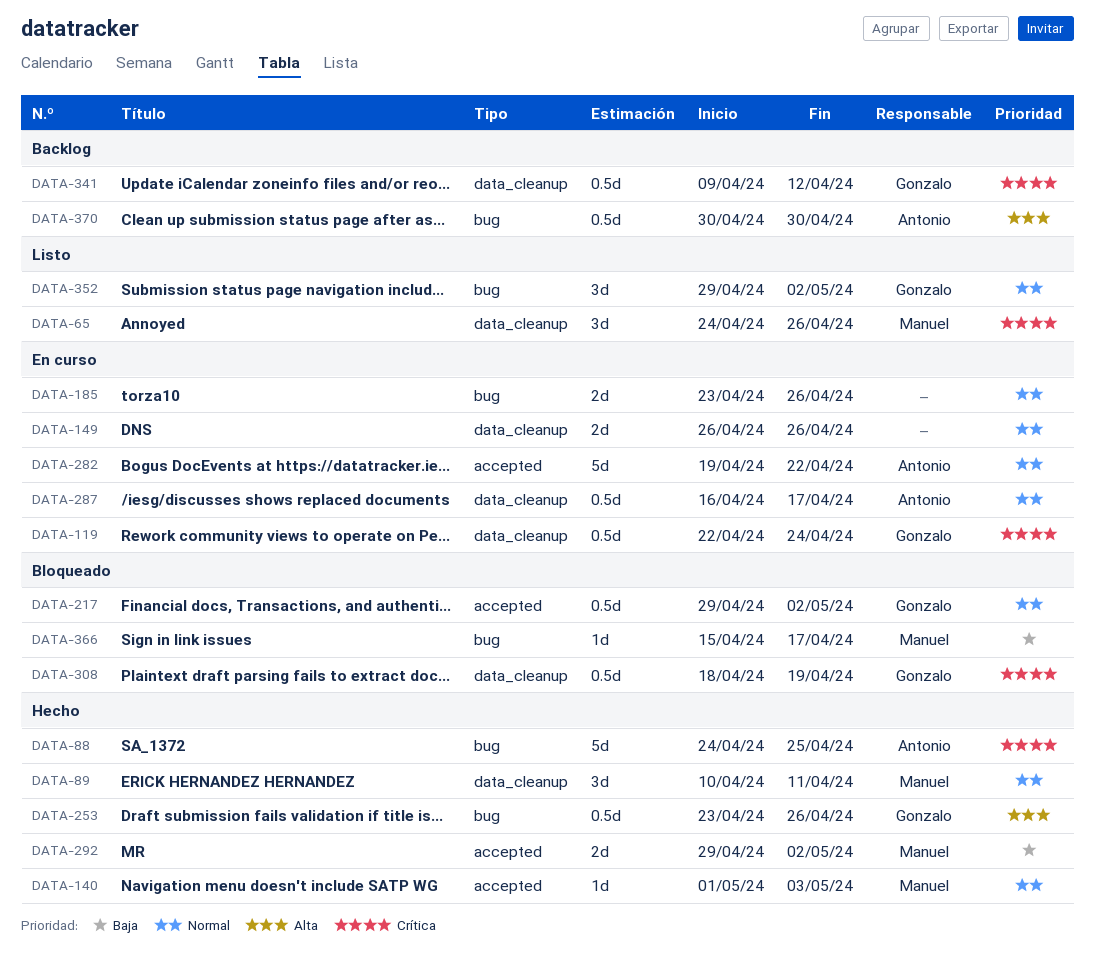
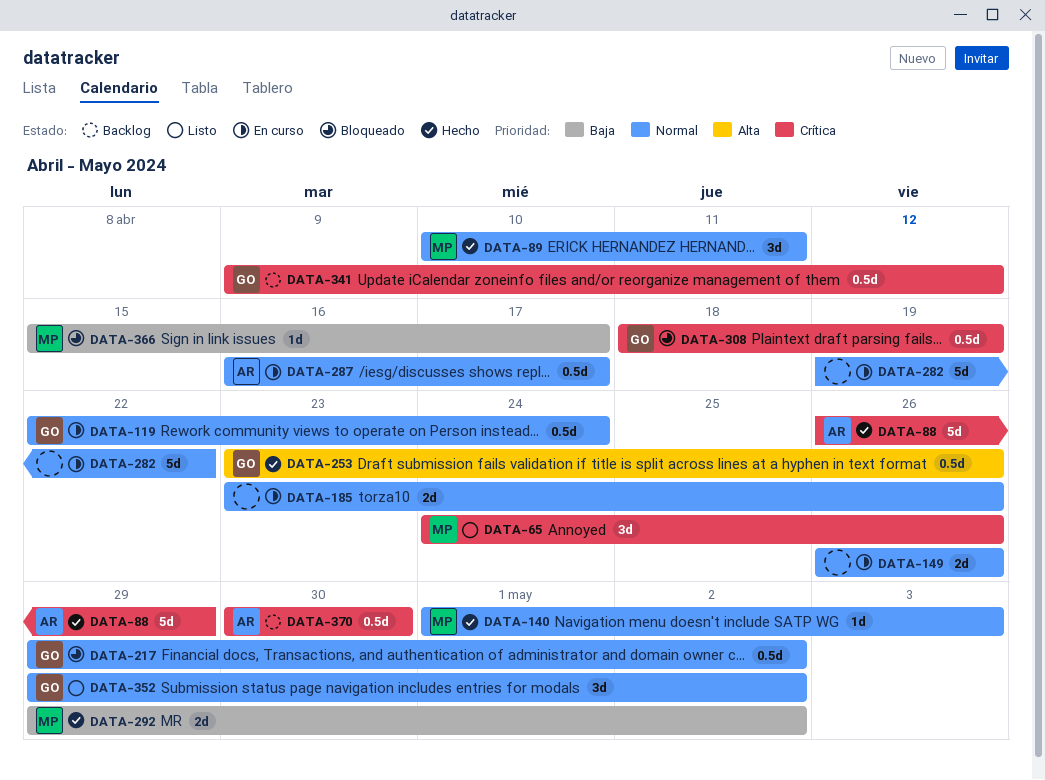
DATA-88, start: Apr 24 -> Apr 26
DATA-88, due: Apr 25 -> Apr 29
DATA-119, priority: Crítica -> Normal
DATA-282, owner: Antonio -> none
DATA-370, priority: Alta -> Crítica

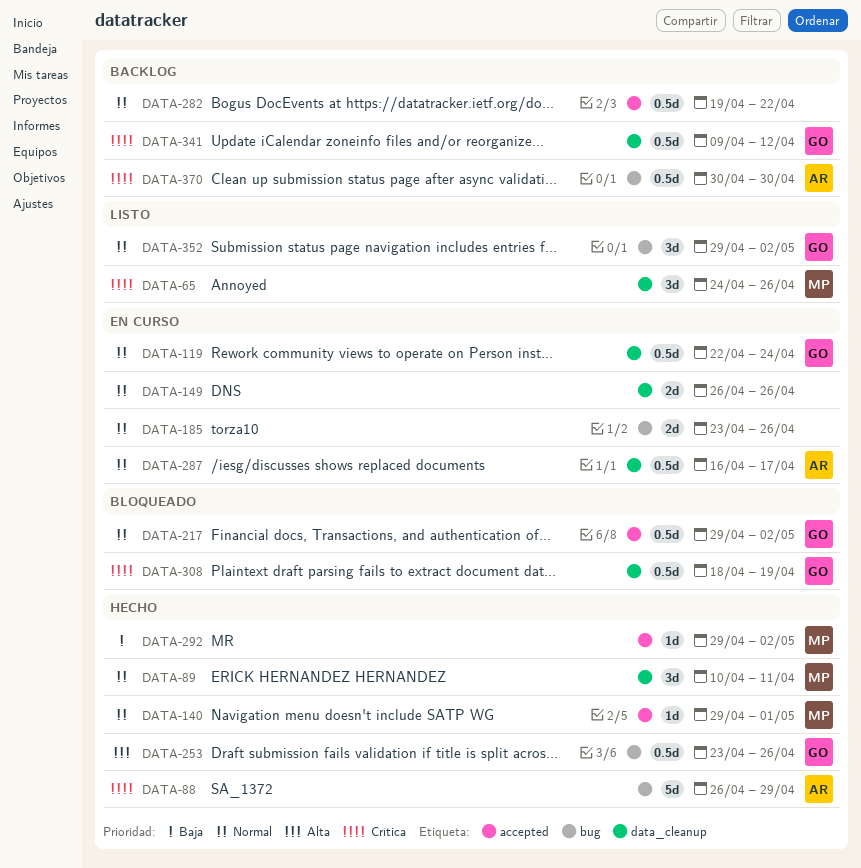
DATA-140, start: May 1 -> Apr 29
DATA-140, due: May 3 -> May 1
DATA-282, status: En curso -> Backlog
DATA-282, estimate: 5d -> 0.5d
DATA-292, estimate: 2d -> 1d
DATA-366: present -> none

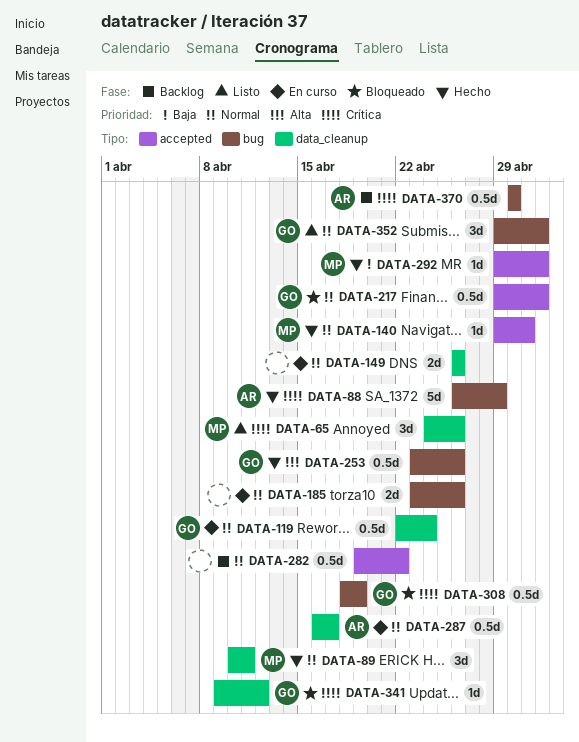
DATA-308, label: data_cleanup -> bug
DATA-341, status: Backlog -> Bloqueado
DATA-341, estimate: 0.5d -> 1d

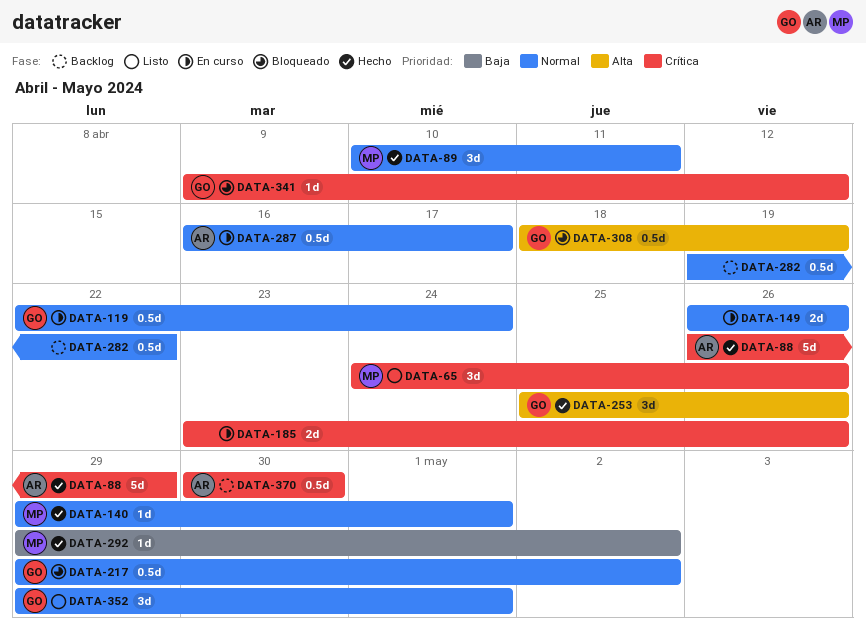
DATA-185, priority: Normal -> Crítica
DATA-253, estimate: 0.5d -> 3d
DATA-253, start: Apr 23 -> Apr 25
DATA-308, priority: Crítica -> Alta
DATA-352, due: May 2 -> May 1

